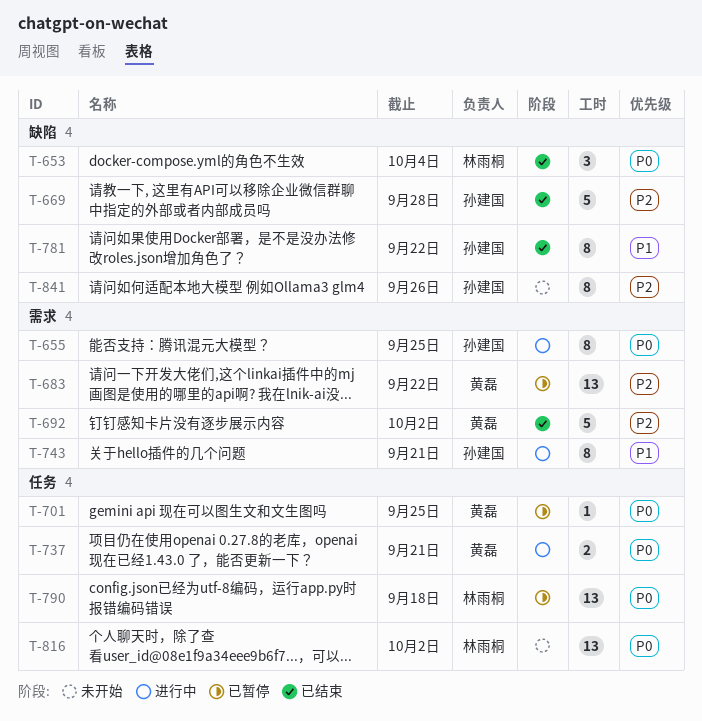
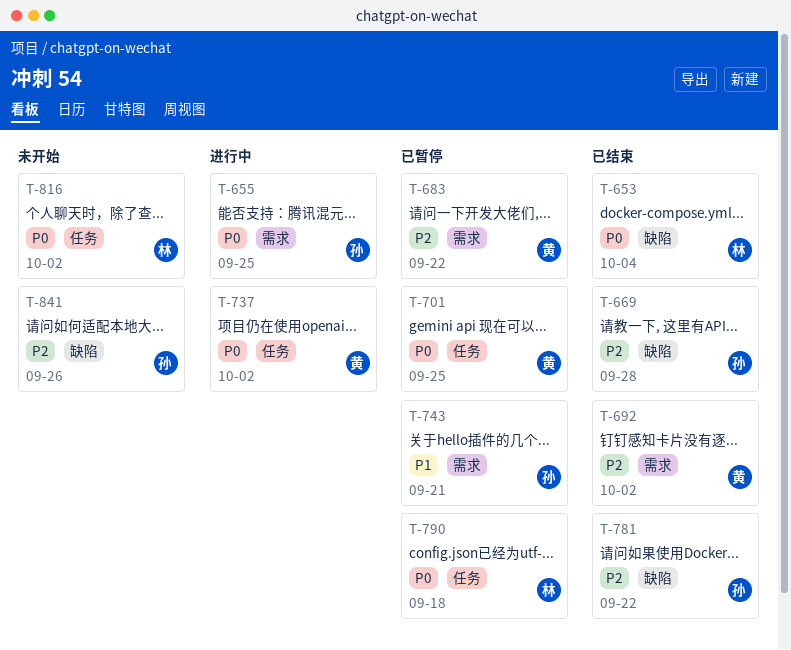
T-737, due: Sep 21 -> Oct 2
T-743, status: 进行中 -> 已暂停
T-781, priority: P1 -> P2

